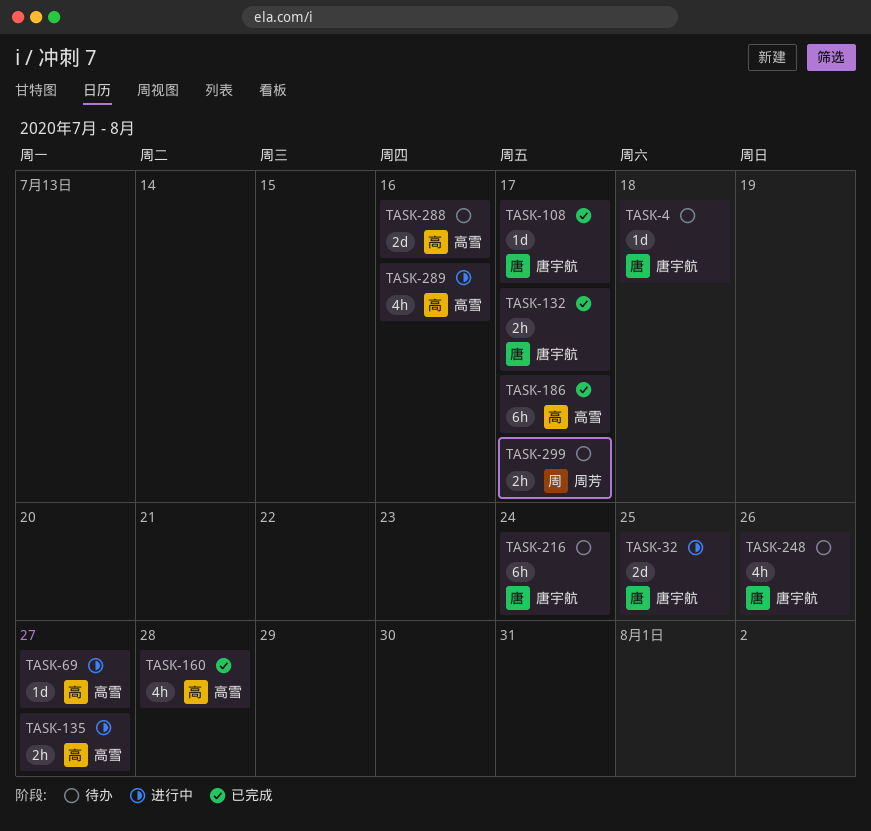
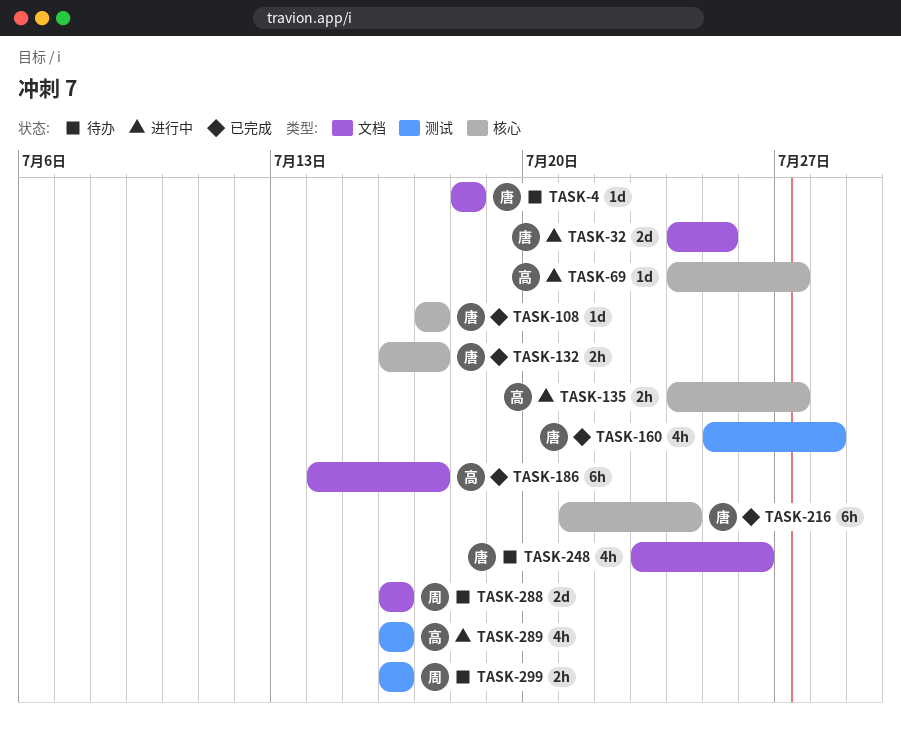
TASK-160, owner: 高雪 -> 唐宇航
TASK-216, status: 待办 -> 已完成
TASK-288, owner: 高雪 -> 周芳
TASK-299, due: Jul 17 -> Jul 16

